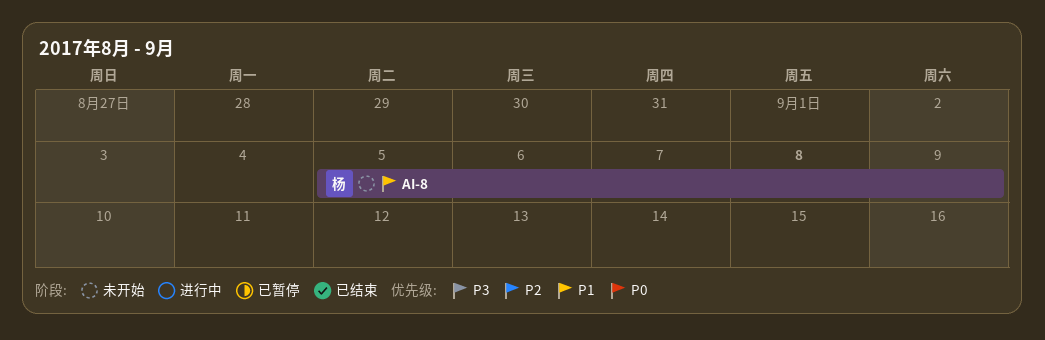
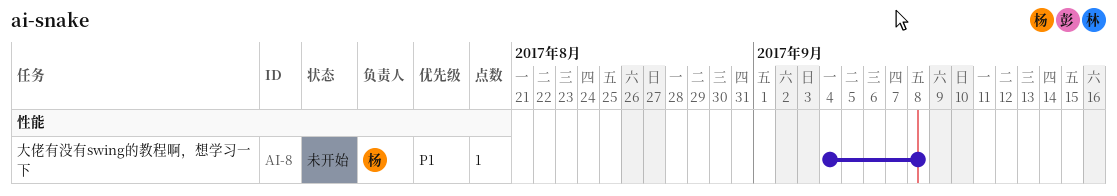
AI-8, start: Sep 5 -> Sep 4
AI-8, due: Sep 9 -> Sep 8

